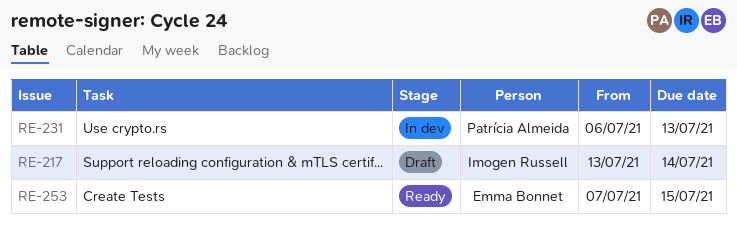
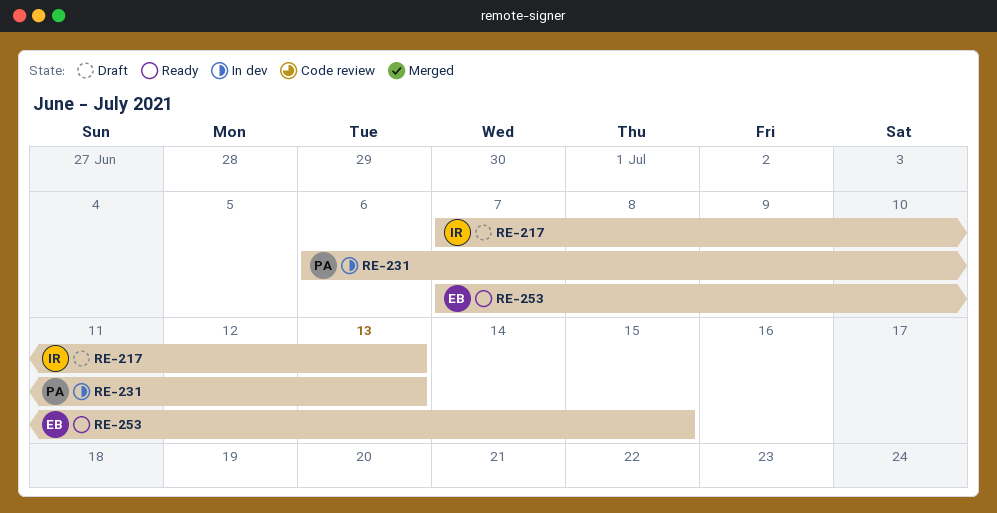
RE-217, start: Jul 13 -> Jul 7
RE-217, due: Jul 14 -> Jul 13

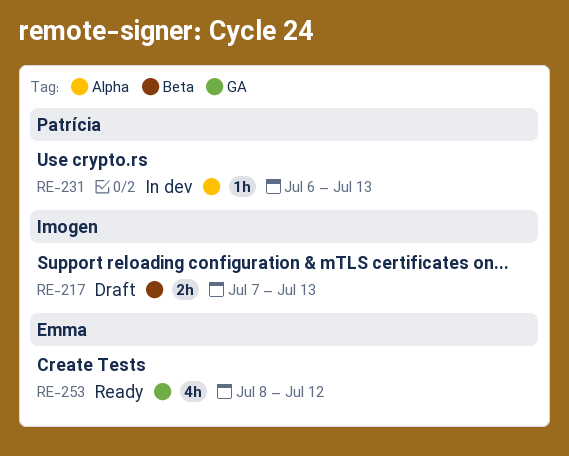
RE-253, start: Jul 7 -> Jul 8
RE-253, due: Jul 15 -> Jul 12

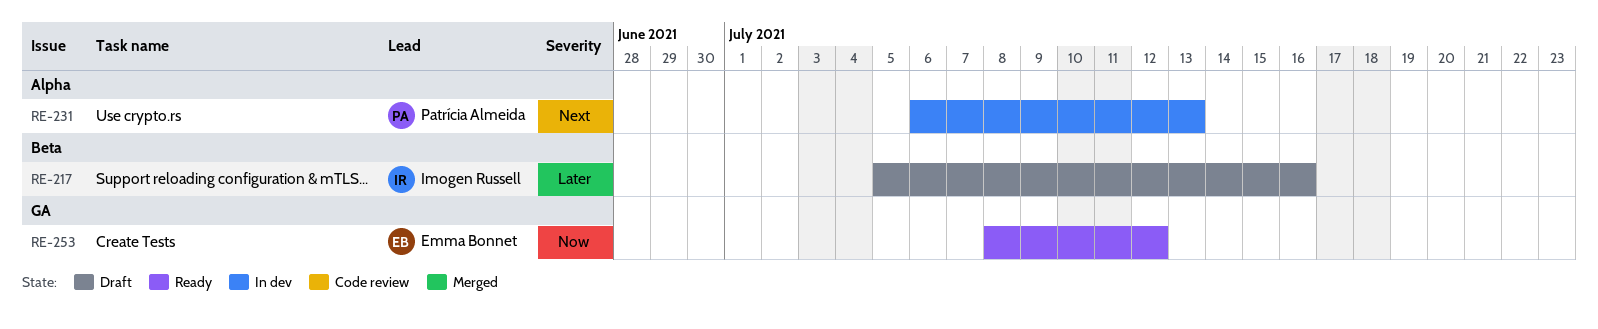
RE-217, start: Jul 7 -> Jul 5
RE-217, due: Jul 13 -> Jul 16

